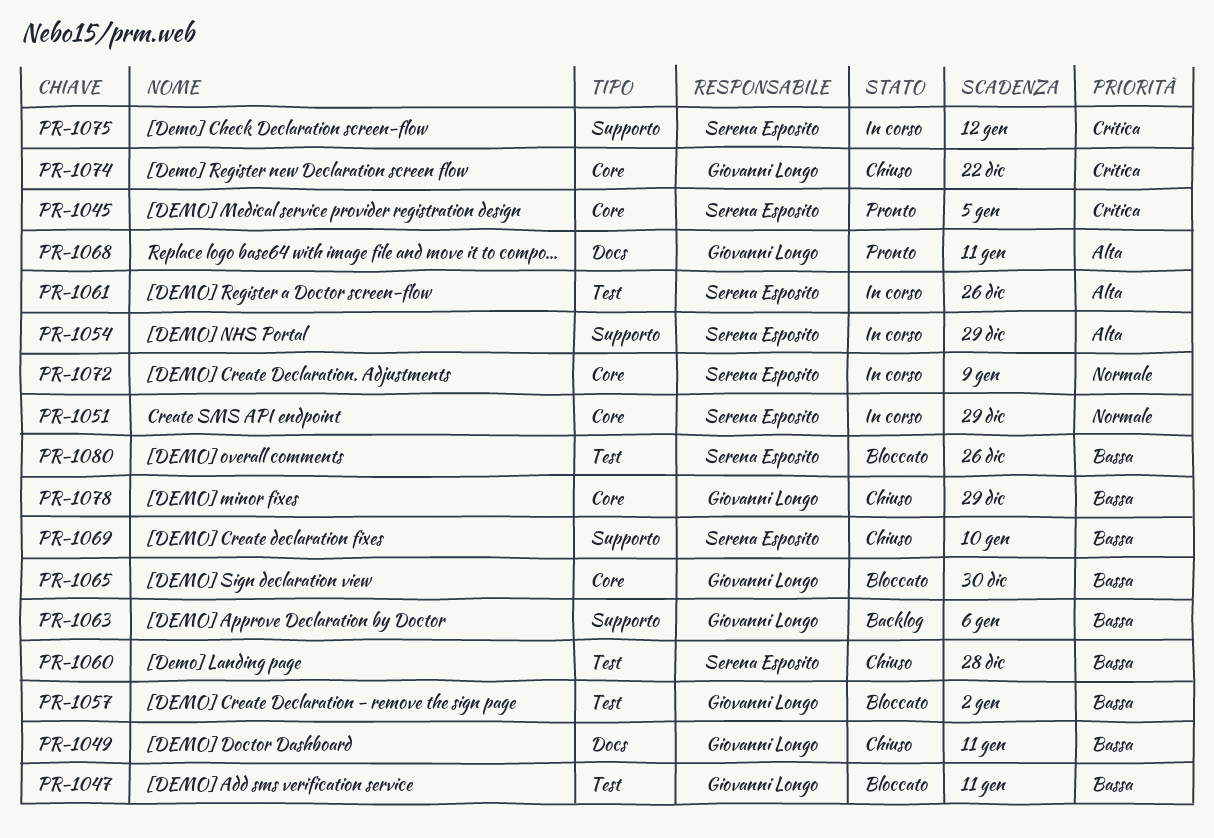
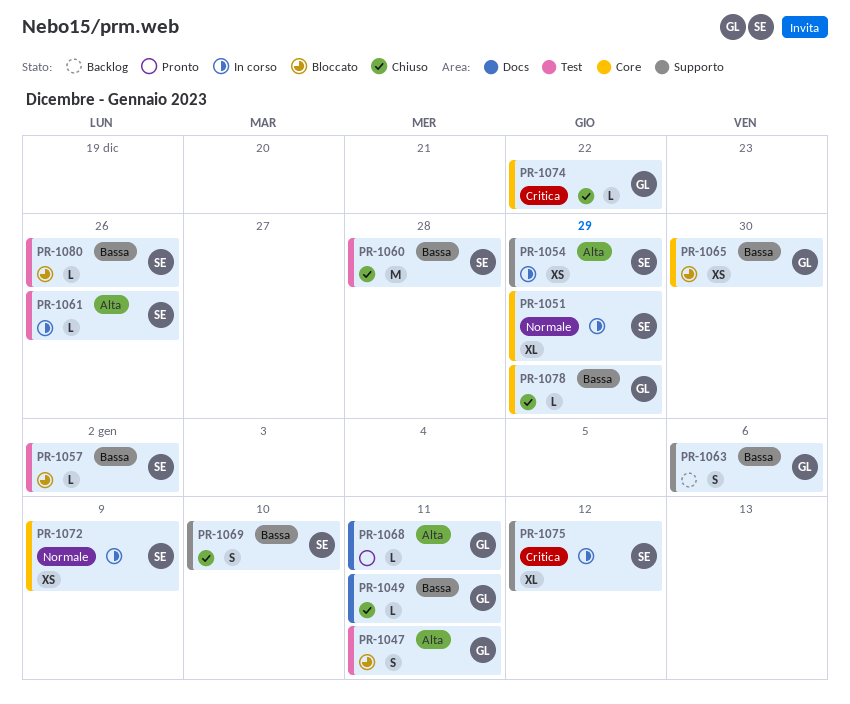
PR-1045: present -> none
PR-1047, priority: Bassa -> Alta
PR-1057, owner: Giovanni Longo -> Serena Esposito

